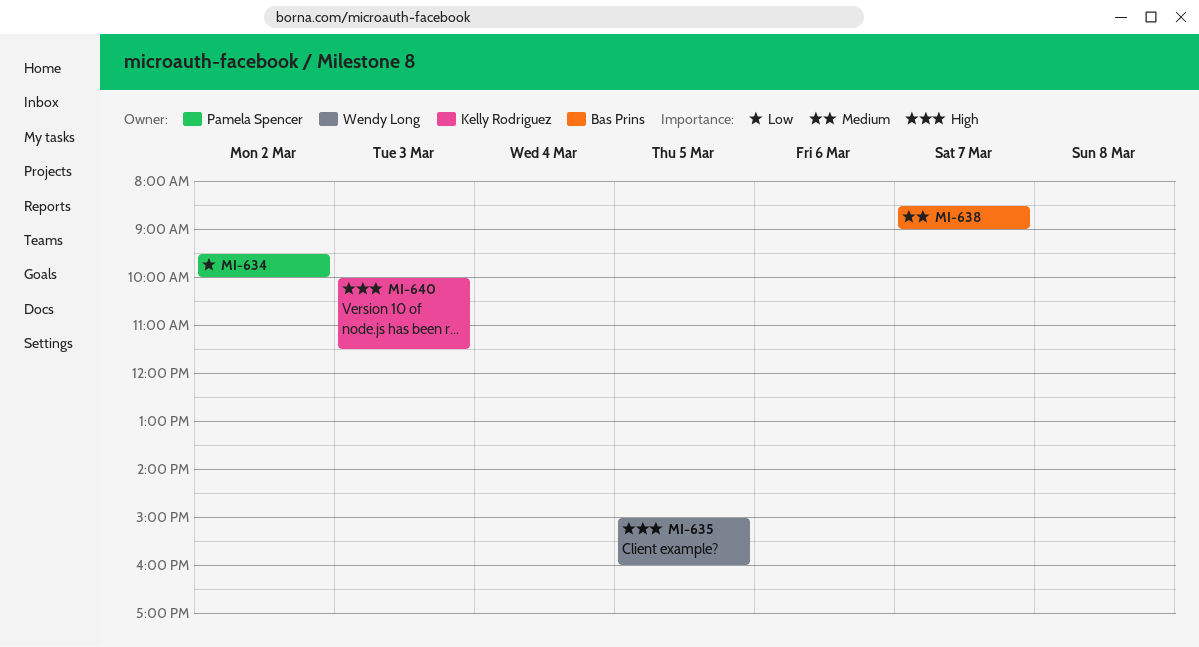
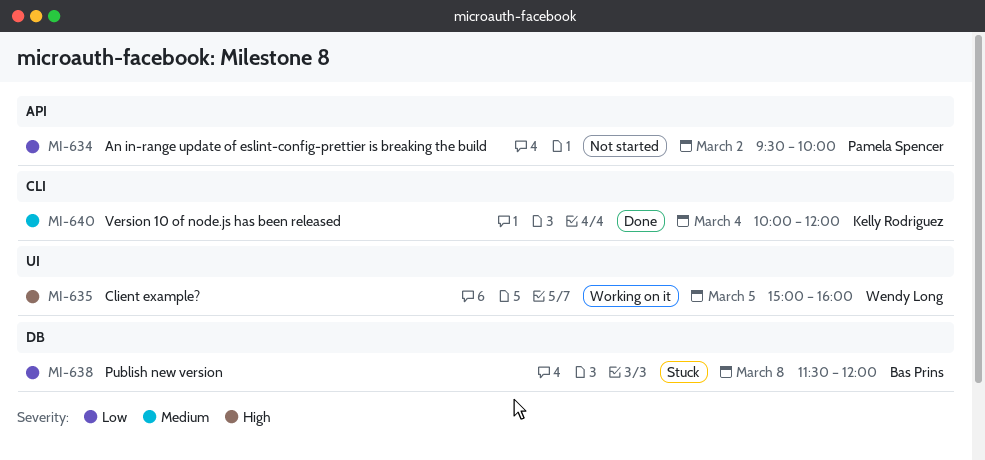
MI-638, priority: Medium -> Low
MI-638, day: Mar 7 -> Mar 8
MI-638, begins: 08:30 -> 11:30
MI-638, ends: 09:00 -> 12:00
MI-640, priority: High -> Medium
MI-640, day: Mar 3 -> Mar 4
MI-640, ends: 11:30 -> 12:00

